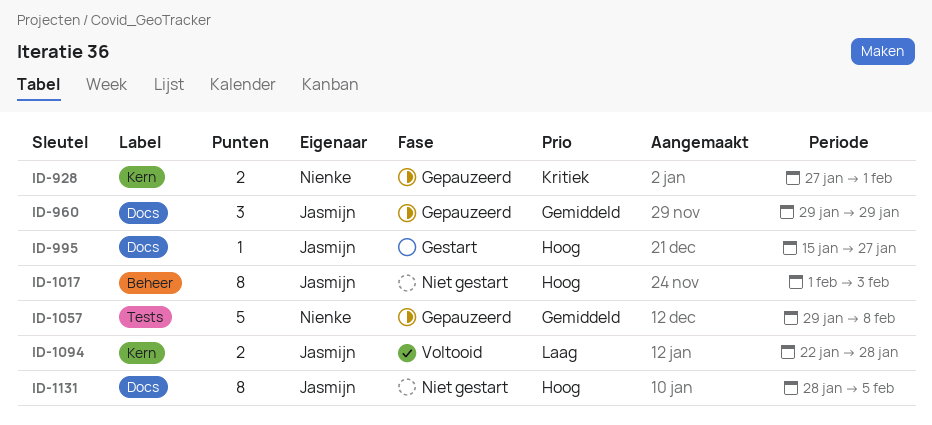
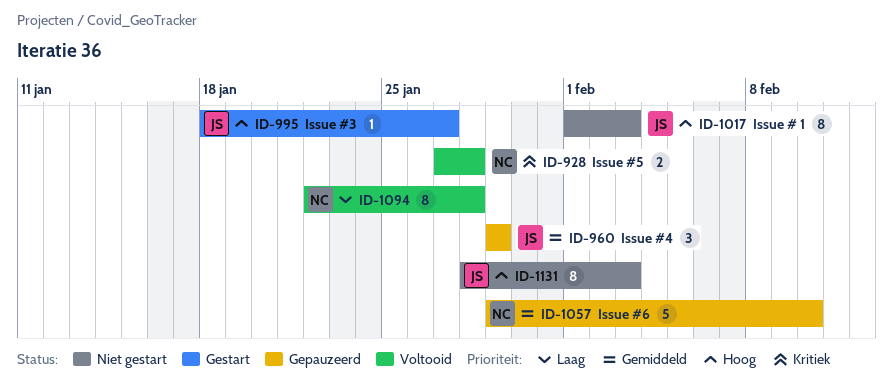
ID-928, status: Gepauzeerd -> Voltooid
ID-928, due: Feb 1 -> Jan 28
ID-995, start: Jan 15 -> Jan 18
ID-1057, due: Feb 8 -> Feb 10
ID-1094, owner: Jasmijn -> Nienke
ID-1094, estimate: 2 -> 8
ID-1131, due: Feb 5 -> Feb 3

